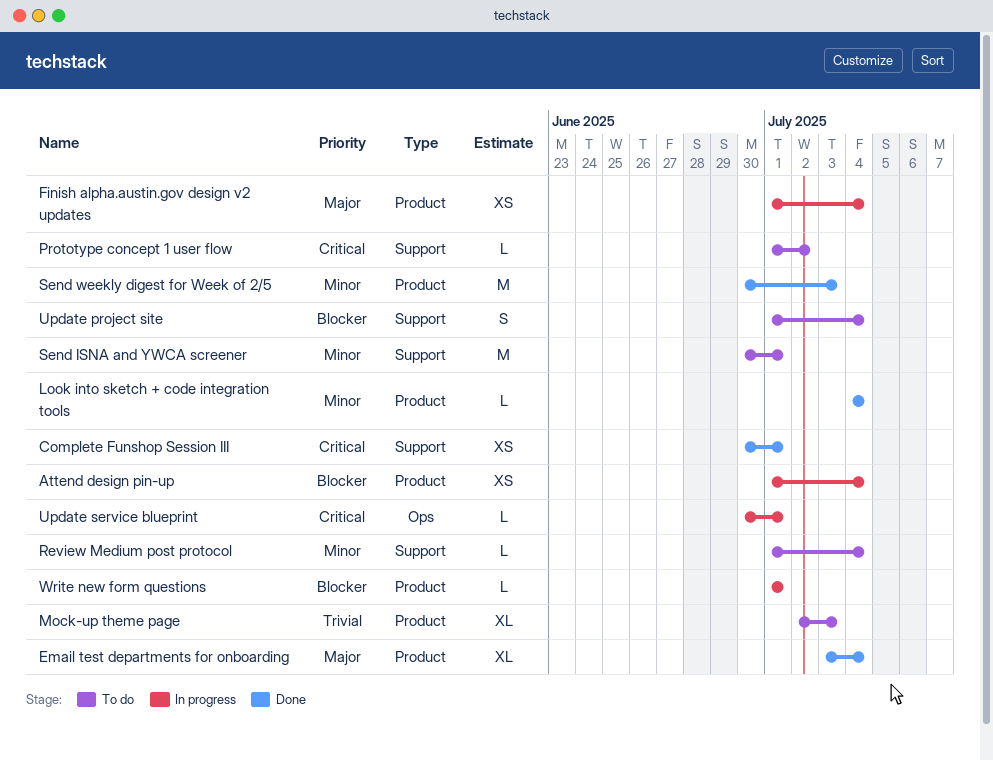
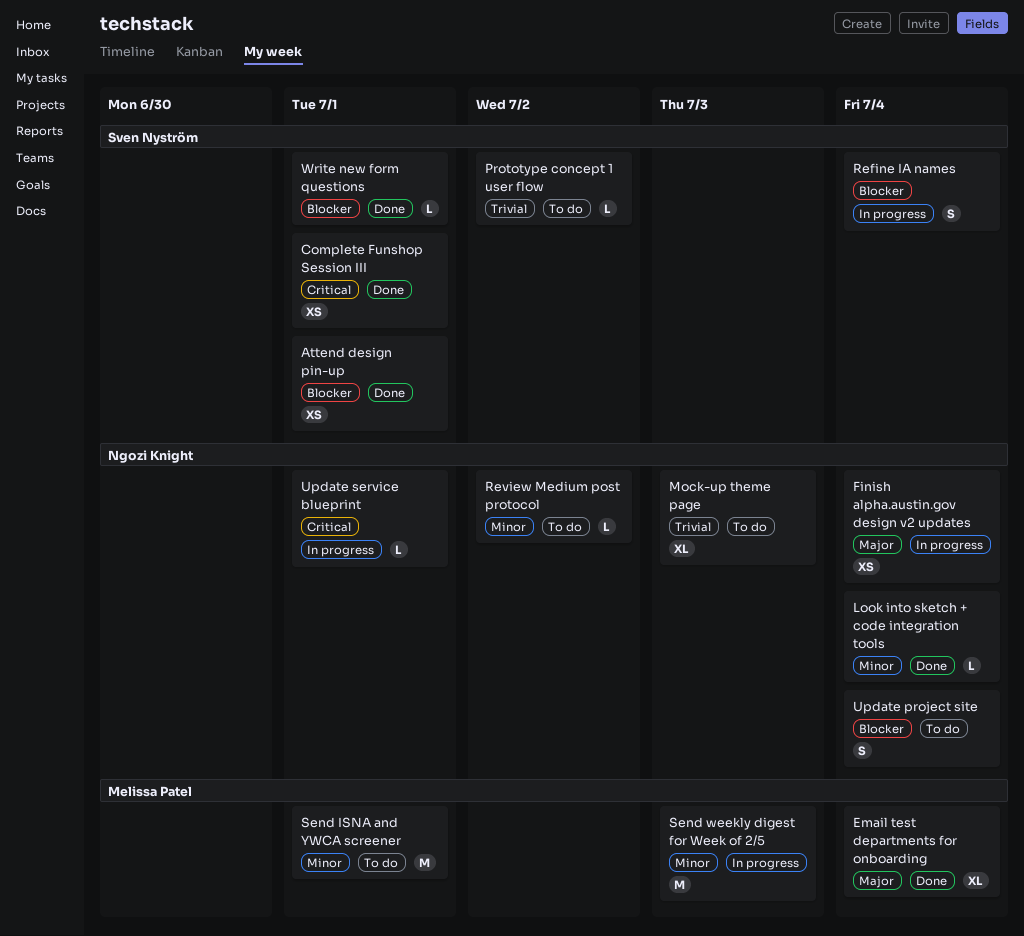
Attend design pin-up, status: In progress -> Done
Attend design pin-up, due: Jul 4 -> Jul 1
Prototype concept 1 user flow, priority: Critical -> Trivial
Refine IA names: none -> present
Review Medium post protocol, due: Jul 4 -> Jul 2
Send weekly digest for Week of 2/5, status: Done -> In progress
Write new form questions, status: In progress -> Done

